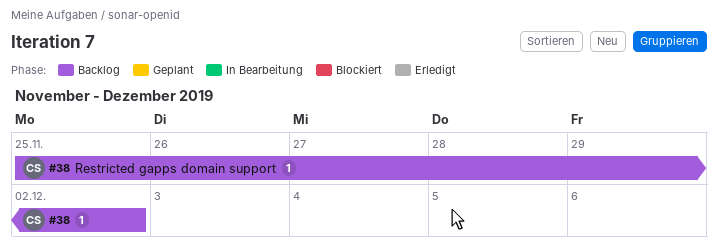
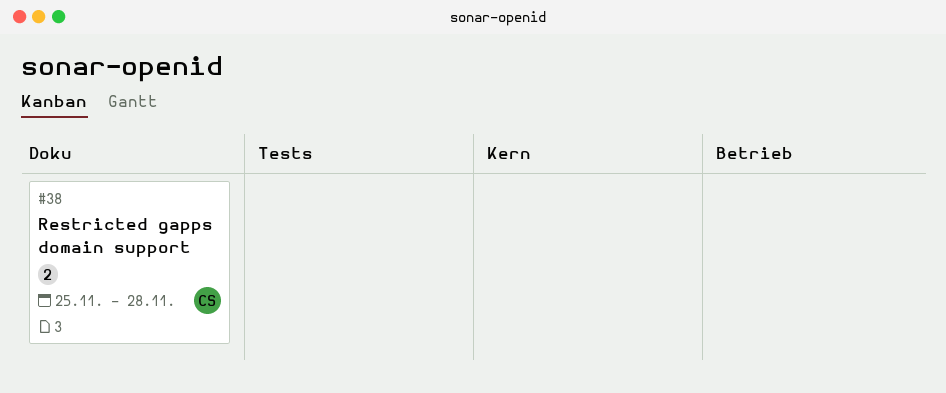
#38, estimate: 1 -> 2
#38, due: Dec 2 -> Nov 28

